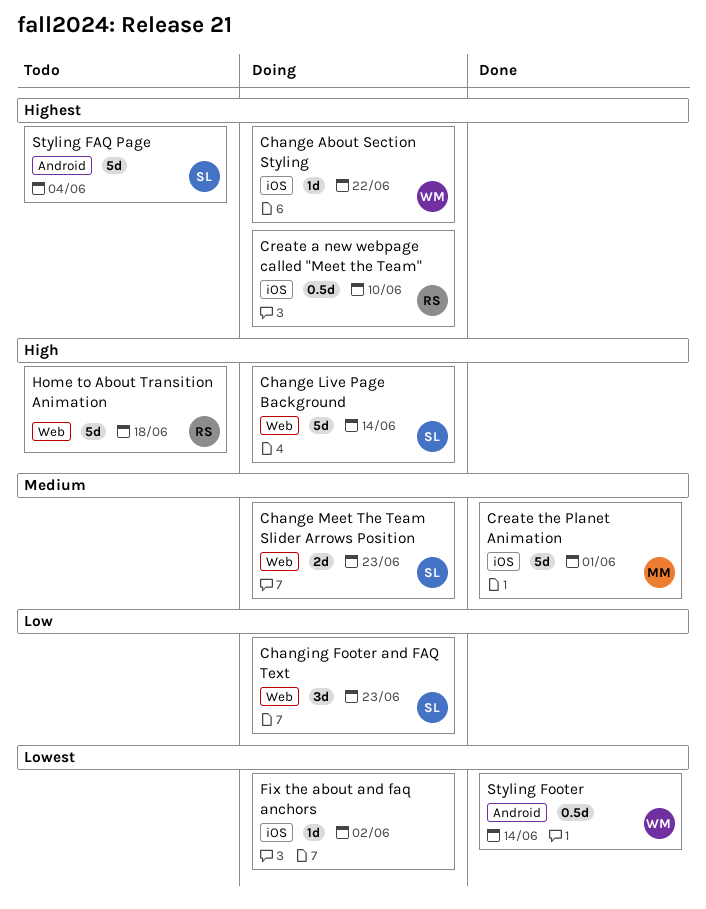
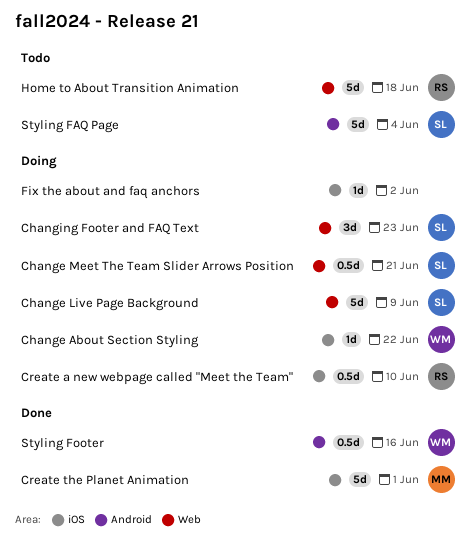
Change Live Page Background, due: Jun 14 -> Jun 9
Change Meet The Team Slider Arrows Position, estimate: 2d -> 0.5d
Change Meet The Team Slider Arrows Position, due: Jun 23 -> Jun 21
Styling Footer, due: Jun 14 -> Jun 16

